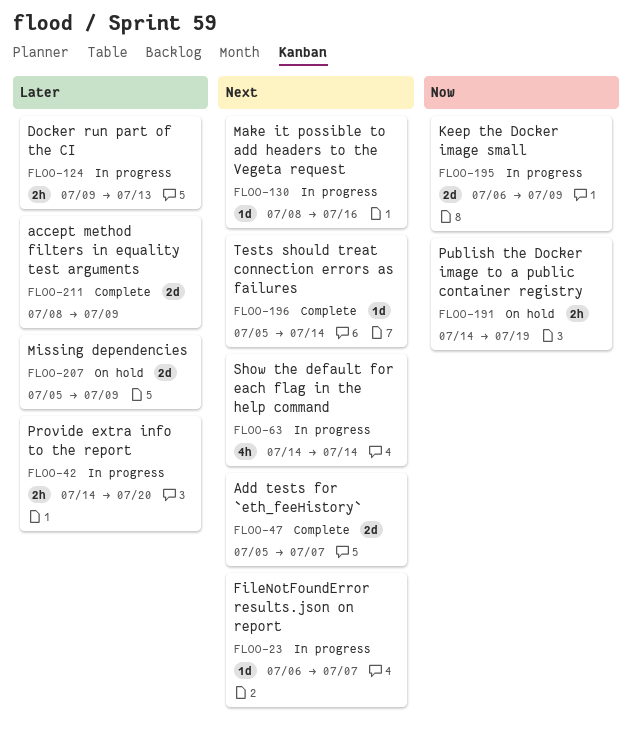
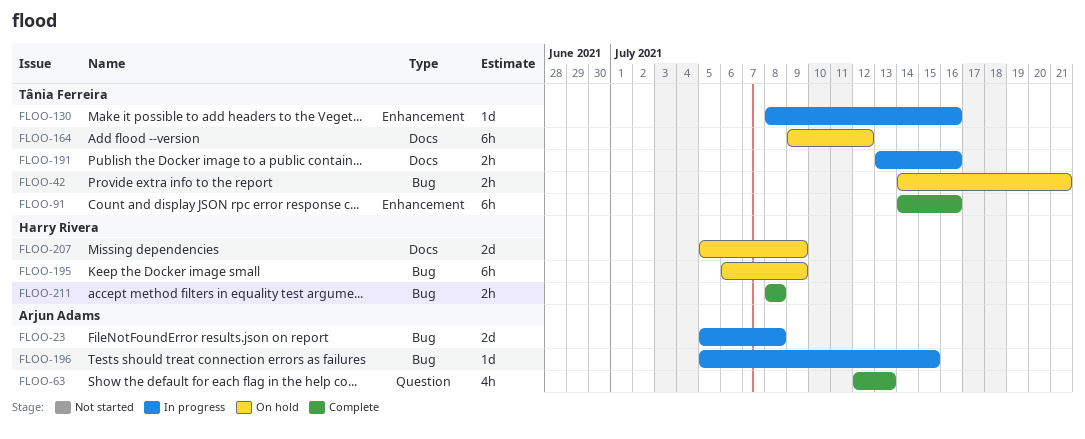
FLOO-23, estimate: 1d -> 2d
FLOO-23, start: Jul 6 -> Jul 5
FLOO-23, due: Jul 7 -> Jul 8
FLOO-42, status: In progress -> On hold
FLOO-42, due: Jul 20 -> Jul 21
FLOO-47: present -> none
FLOO-63, status: In progress -> Complete
FLOO-63, start: Jul 14 -> Jul 12
FLOO-63, due: Jul 14 -> Jul 13
FLOO-91: none -> present
FLOO-124: present -> none
FLOO-164: none -> present
FLOO-191, status: On hold -> In progress
FLOO-191, start: Jul 14 -> Jul 13
FLOO-191, due: Jul 19 -> Jul 16
FLOO-195, status: In progress -> On hold
FLOO-195, estimate: 2d -> 6h
FLOO-196, status: Complete -> In progress
FLOO-196, due: Jul 14 -> Jul 15
FLOO-211, estimate: 2d -> 2h
FLOO-211, due: Jul 9 -> Jul 8

